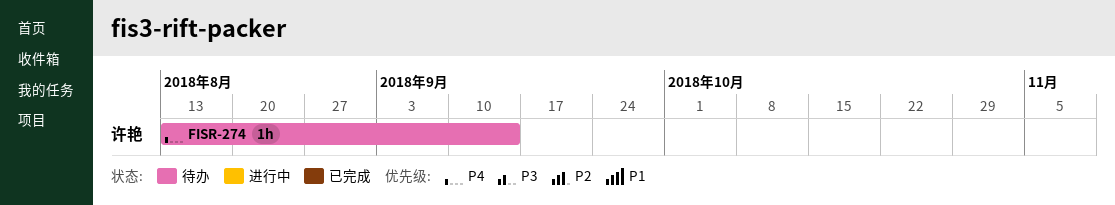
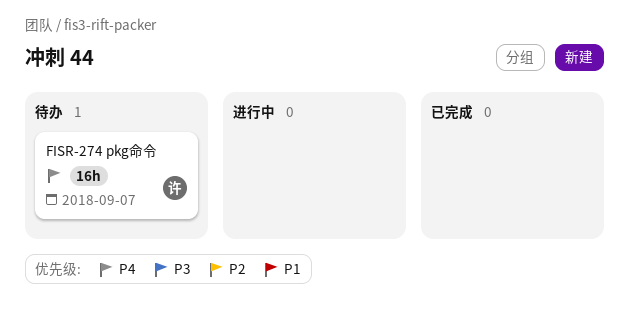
FISR-274, estimate: 1h -> 16h
FISR-274, due: Sep 14 -> Sep 7

